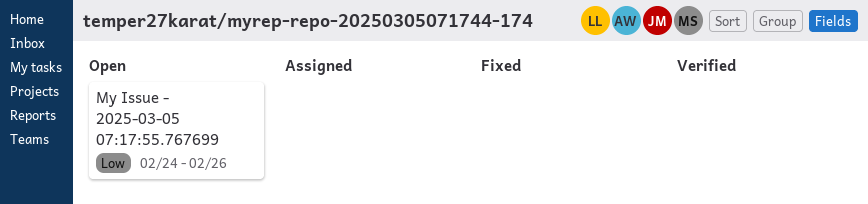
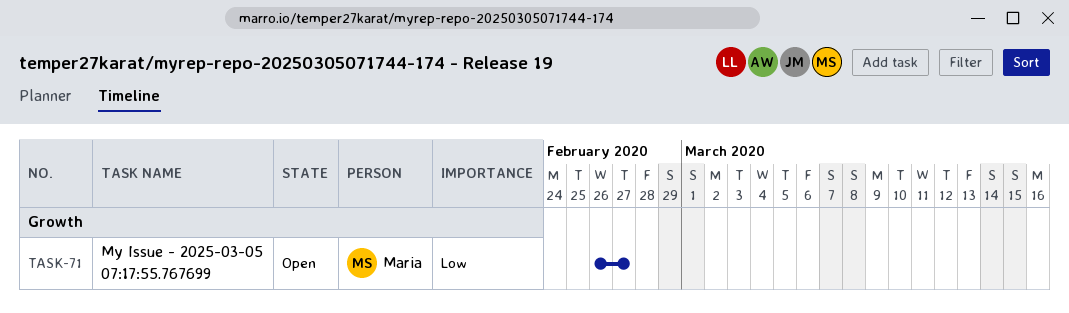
My Issue - 2025-03-05 07:17:55.767699, start: Feb 24 -> Feb 26
My Issue - 2025-03-05 07:17:55.767699, due: Feb 26 -> Feb 27

